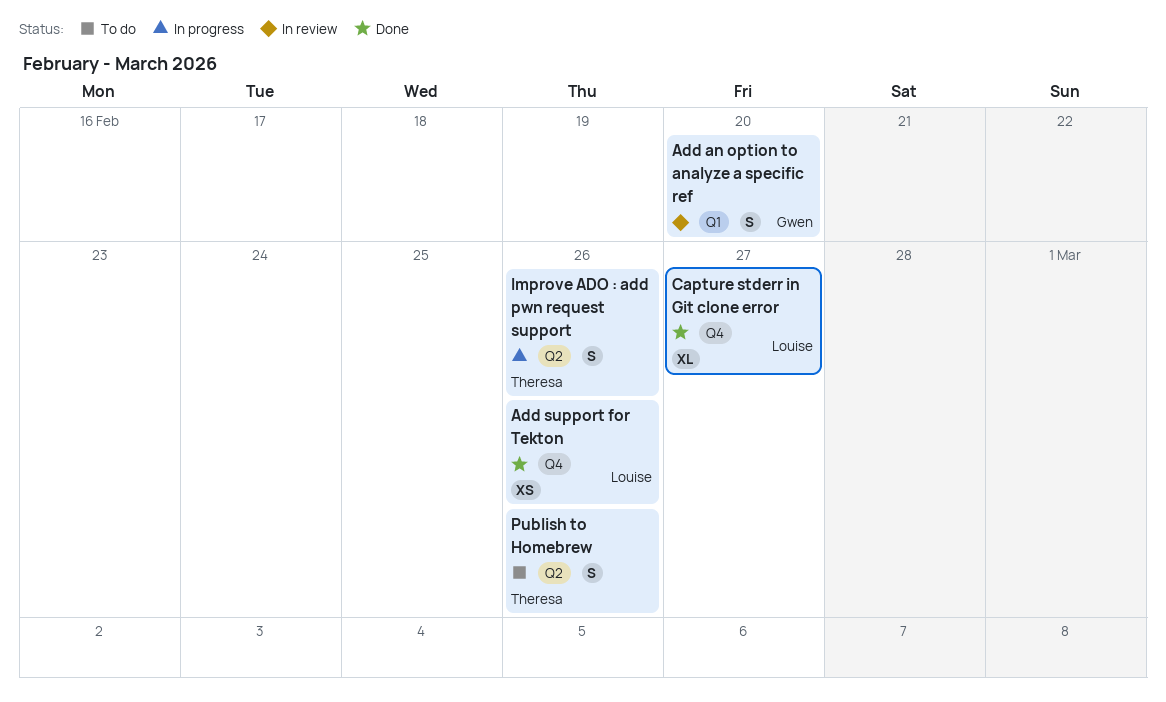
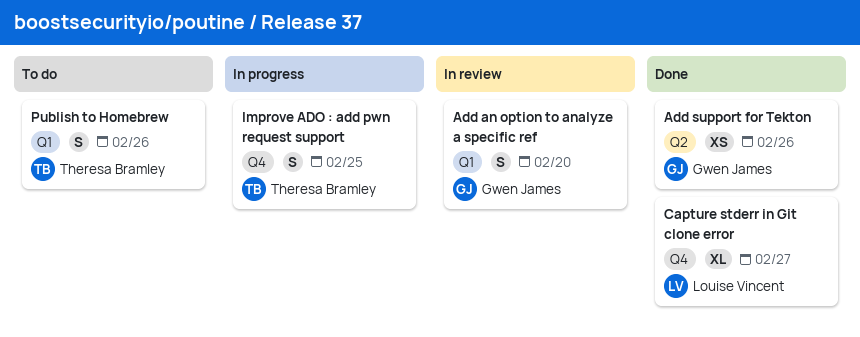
Add support for Tekton, owner: Louise Vincent -> Gwen James
Add support for Tekton, label: Q4 -> Q2
Improve ADO : add pwn request support, label: Q2 -> Q4
Improve ADO : add pwn request support, due: Feb 26 -> Feb 25
Publish to Homebrew, label: Q2 -> Q1

